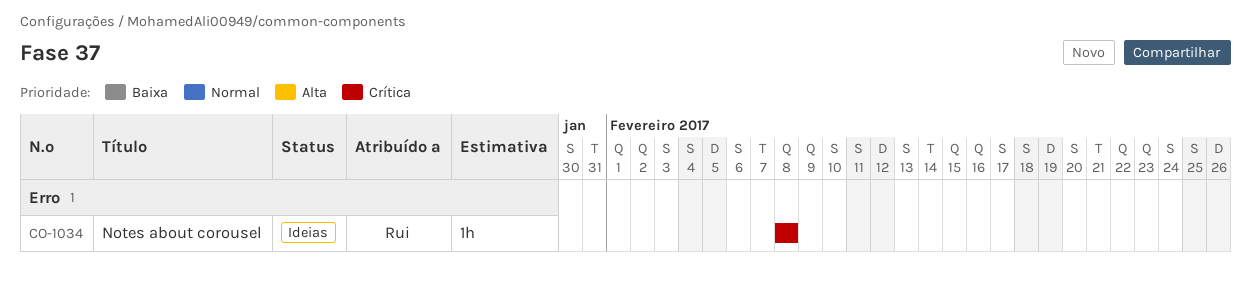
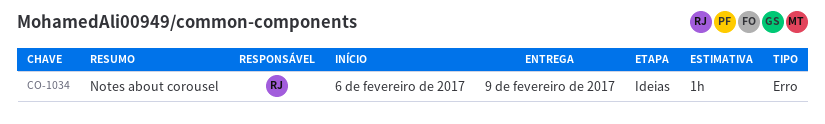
CO-1034, start: Feb 8 -> Feb 6
CO-1034, due: Feb 8 -> Feb 9

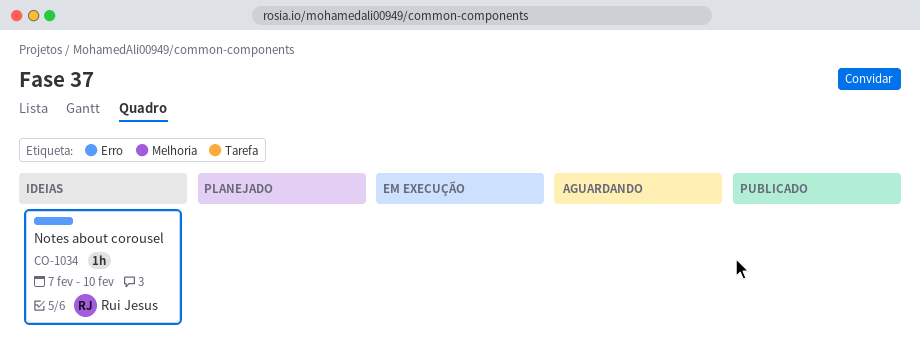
CO-1034, start: Feb 6 -> Feb 7
CO-1034, due: Feb 9 -> Feb 10

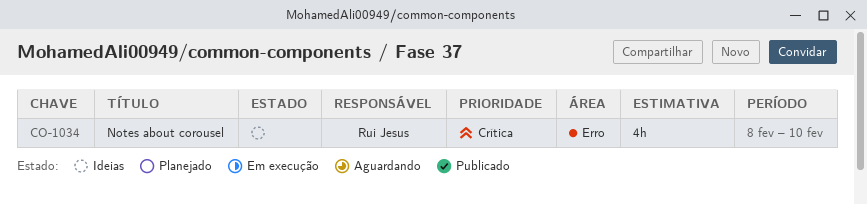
CO-1034, estimate: 1h -> 4h
CO-1034, start: Feb 7 -> Feb 8

